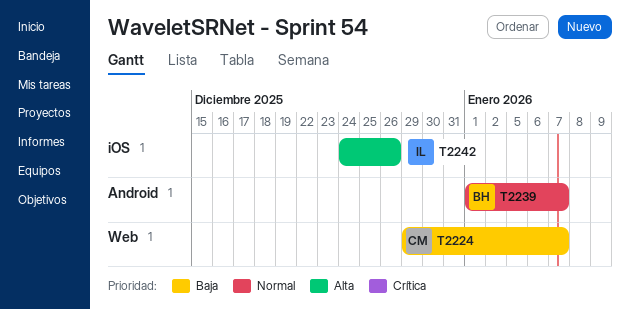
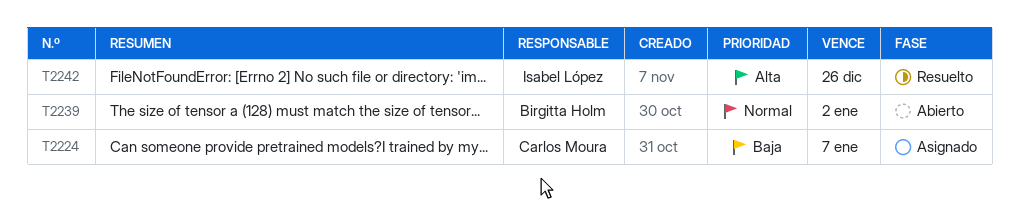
T2239, due: Jan 7 -> Jan 2

